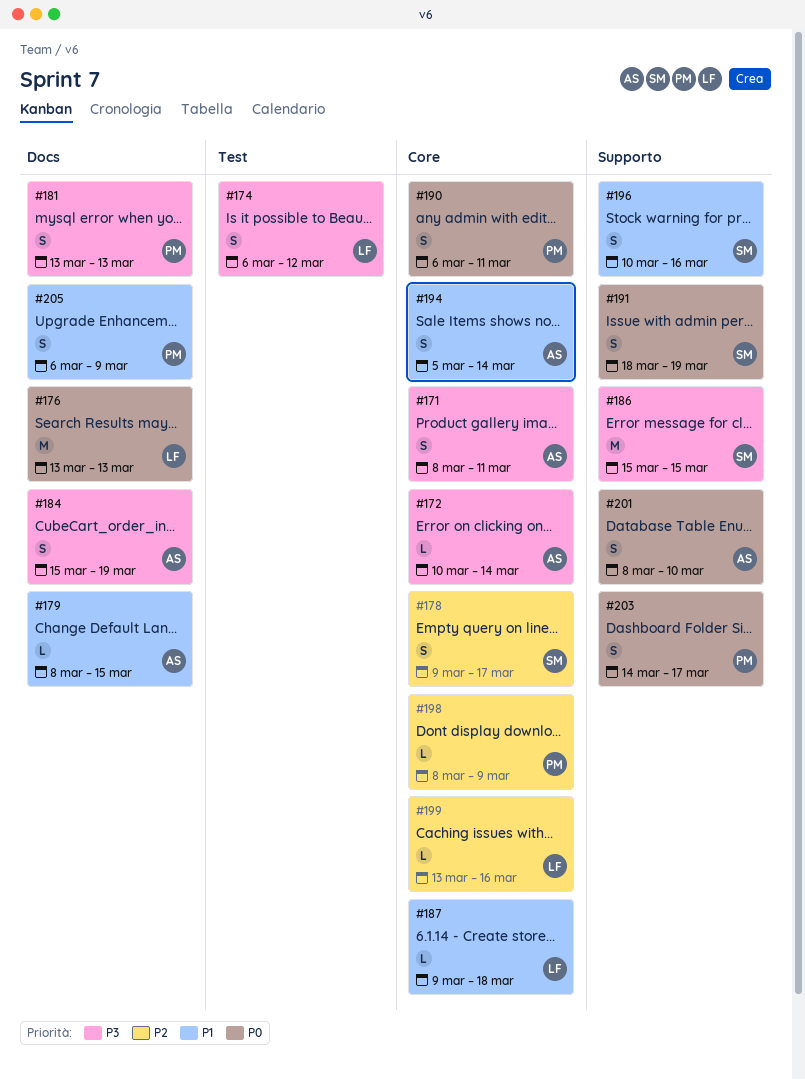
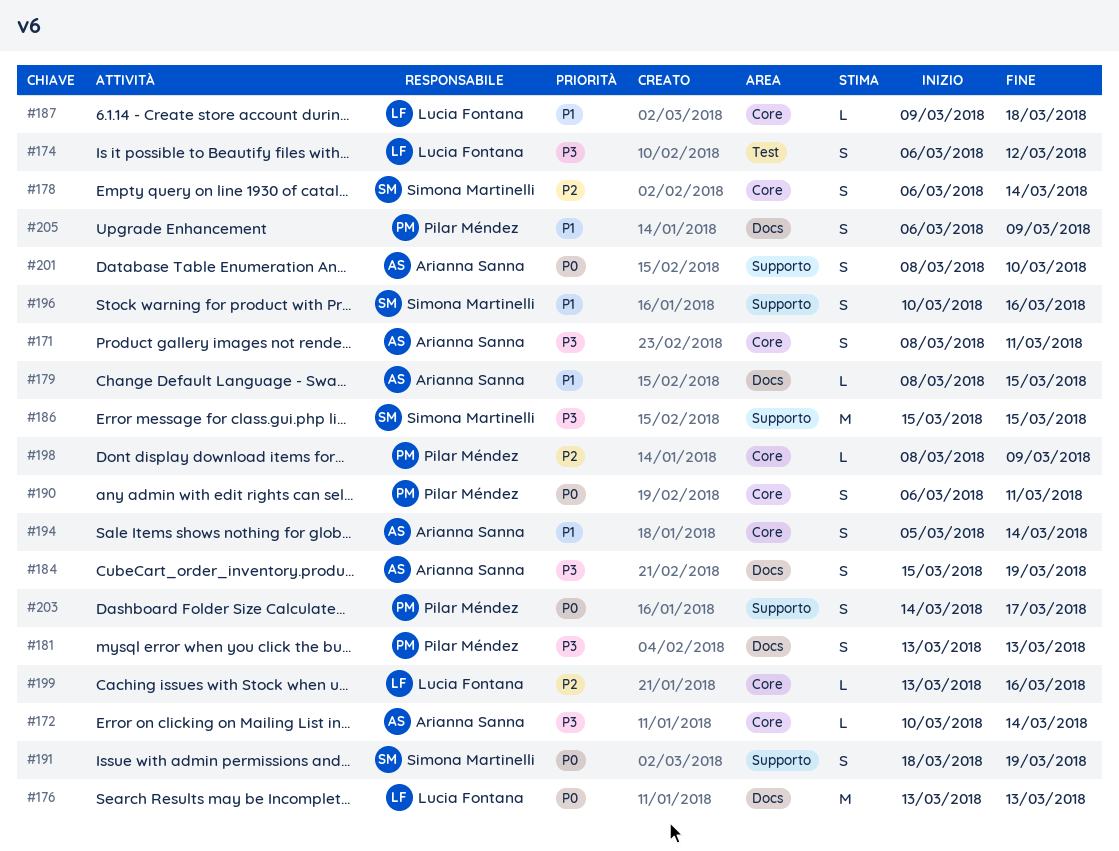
#178, start: Mar 9 -> Mar 6
#178, due: Mar 17 -> Mar 14

